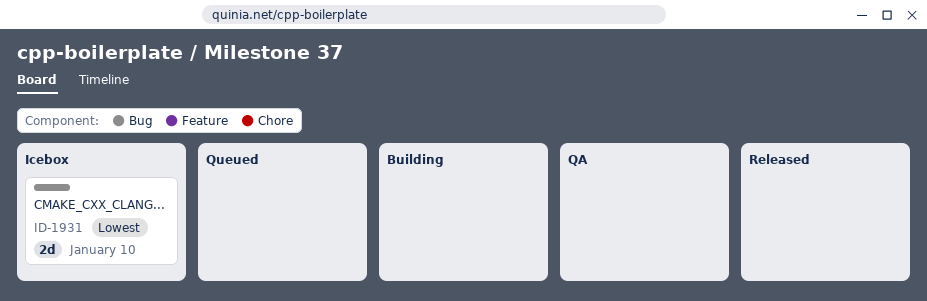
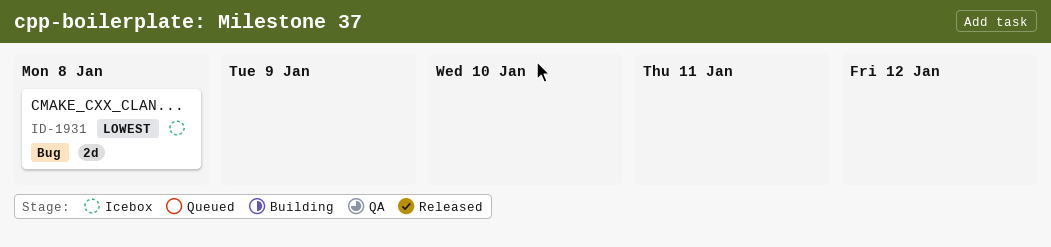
ID-1931, due: Jan 10 -> Jan 8

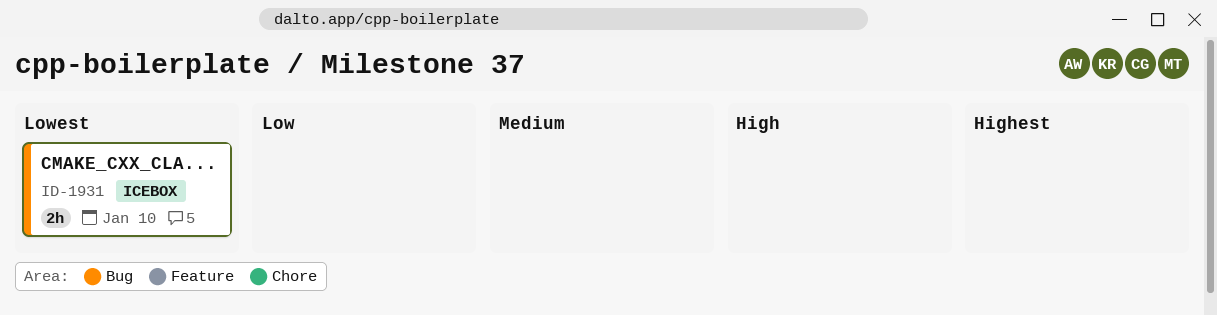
ID-1931, estimate: 2d -> 2h
ID-1931, due: Jan 8 -> Jan 10

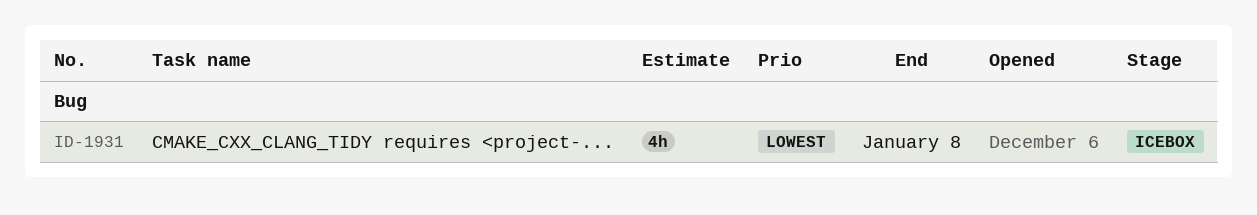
ID-1931, estimate: 2h -> 4h
ID-1931, due: Jan 10 -> Jan 8

